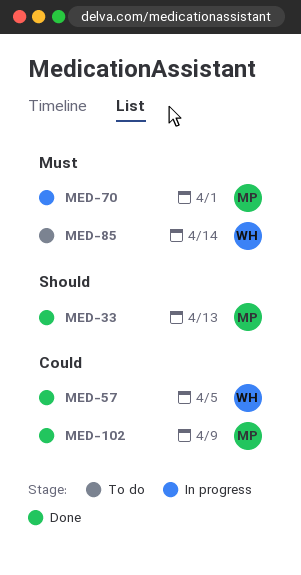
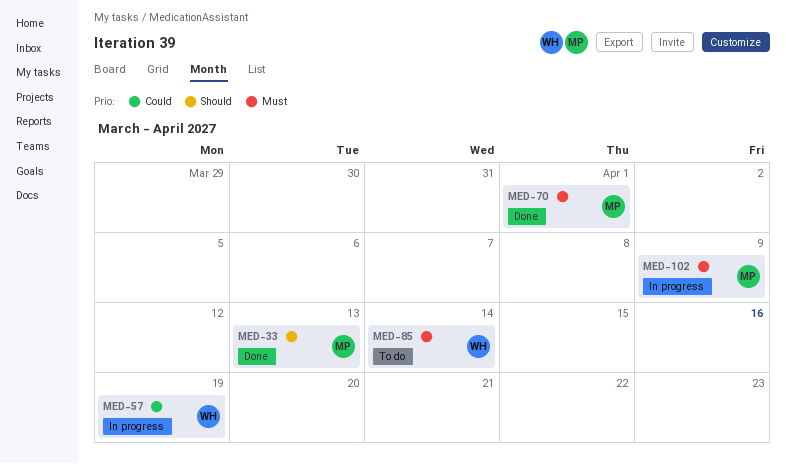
MED-57, status: Done -> In progress
MED-57, due: Apr 5 -> Apr 19
MED-70, status: In progress -> Done
MED-102, status: Done -> In progress
MED-102, priority: Could -> Must

